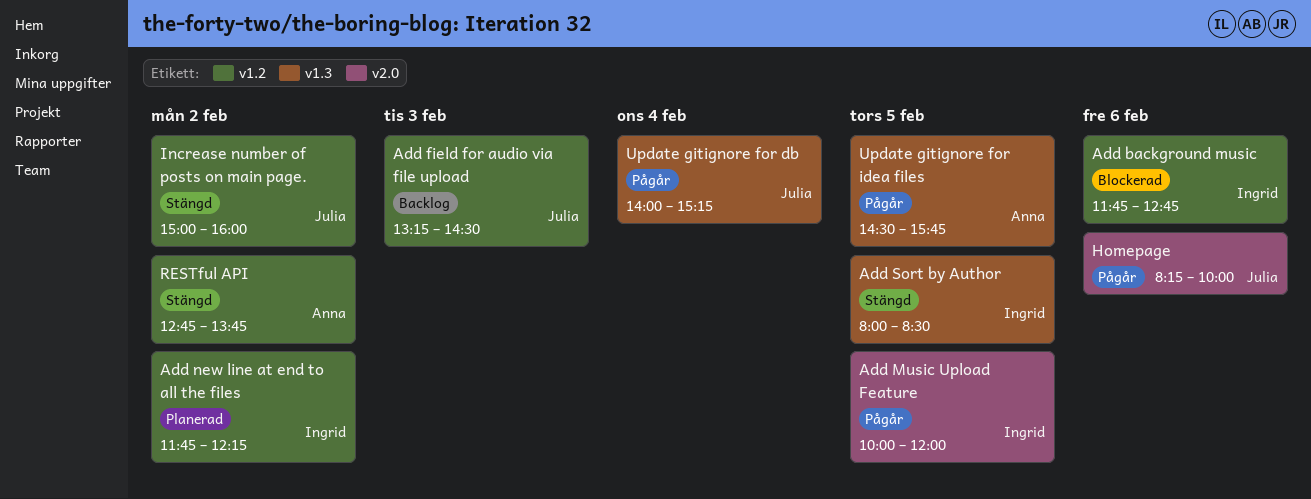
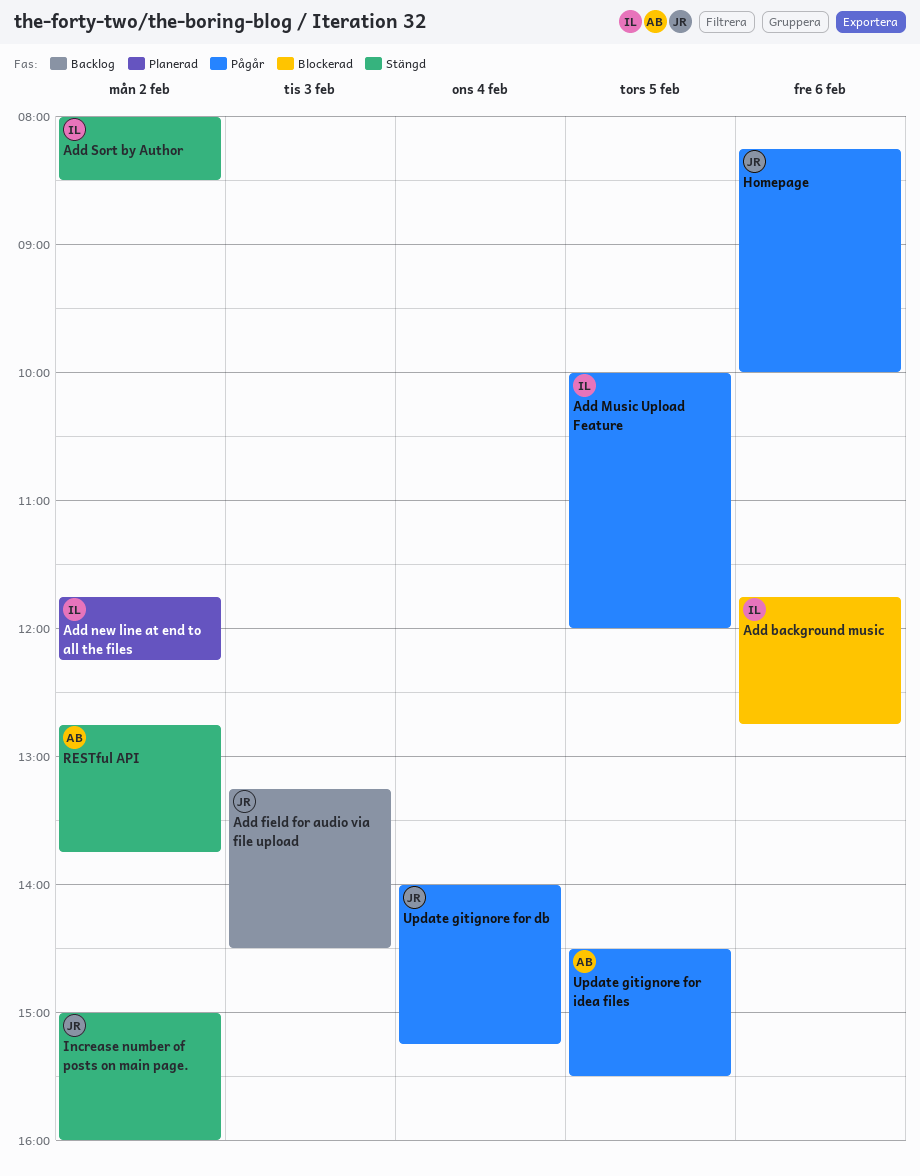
Add Sort by Author, day: Feb 5 -> Feb 2
Update gitignore for idea files, ends: 15:45 -> 15:30

